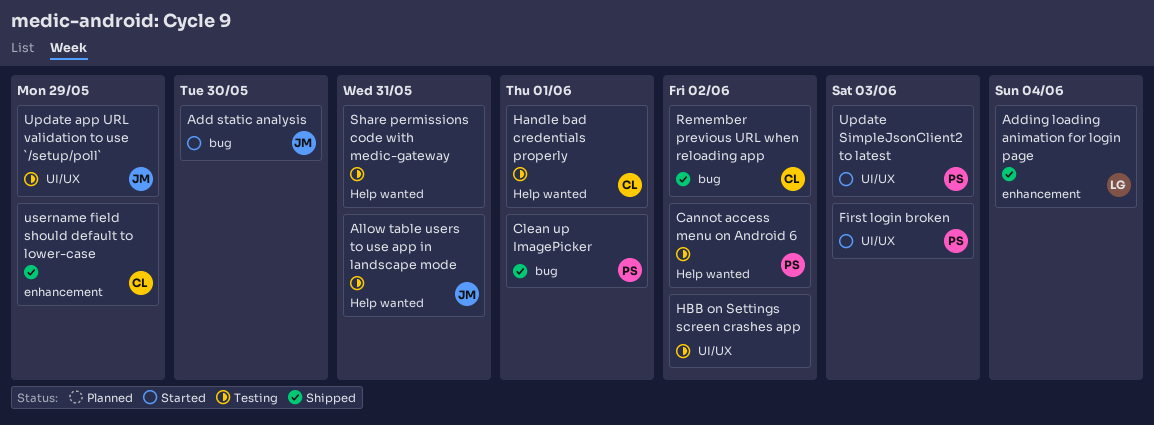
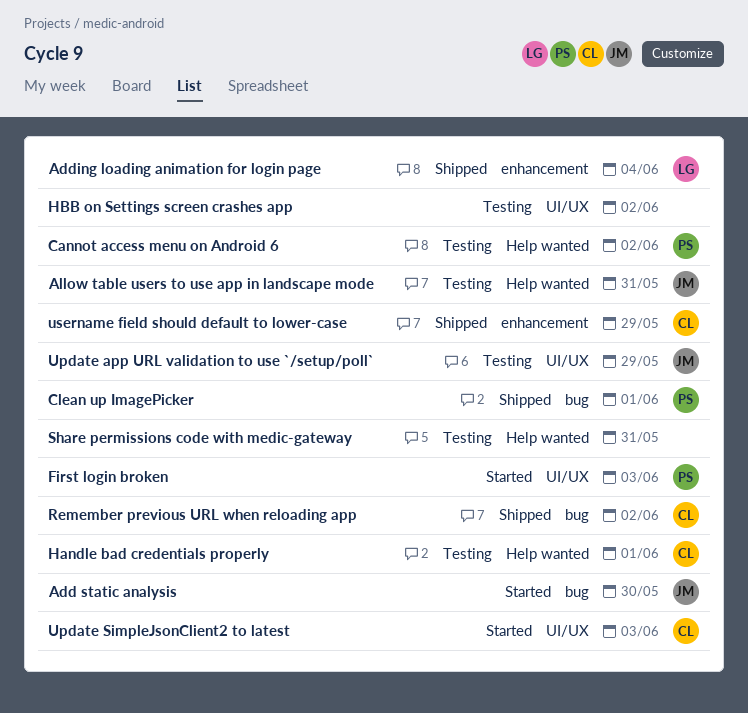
Update SimpleJsonClient2 to latest, owner: PS -> CL

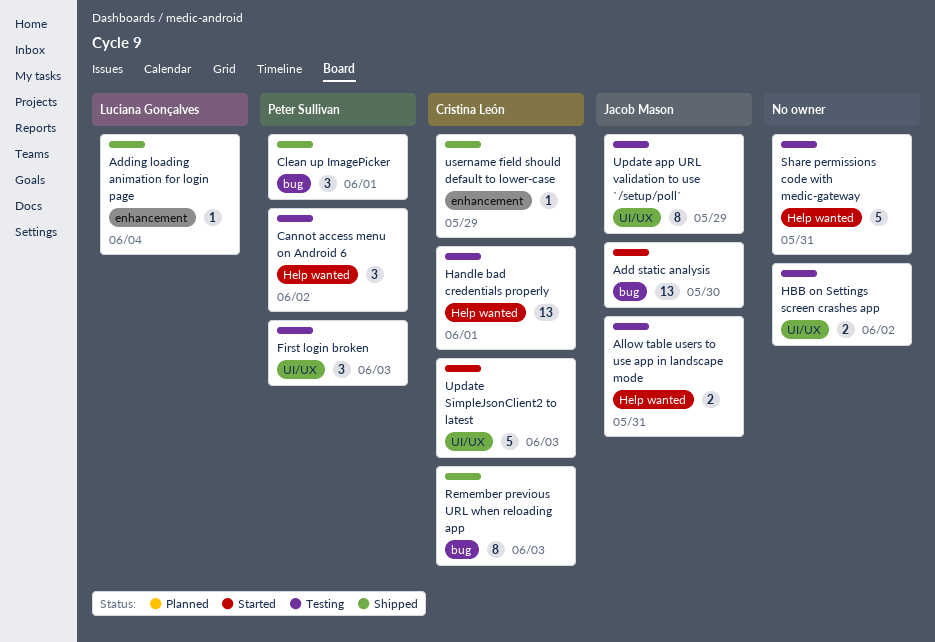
First login broken, status: Started -> Testing
Remember previous URL when reloading app, due: Jun 2 -> Jun 3

